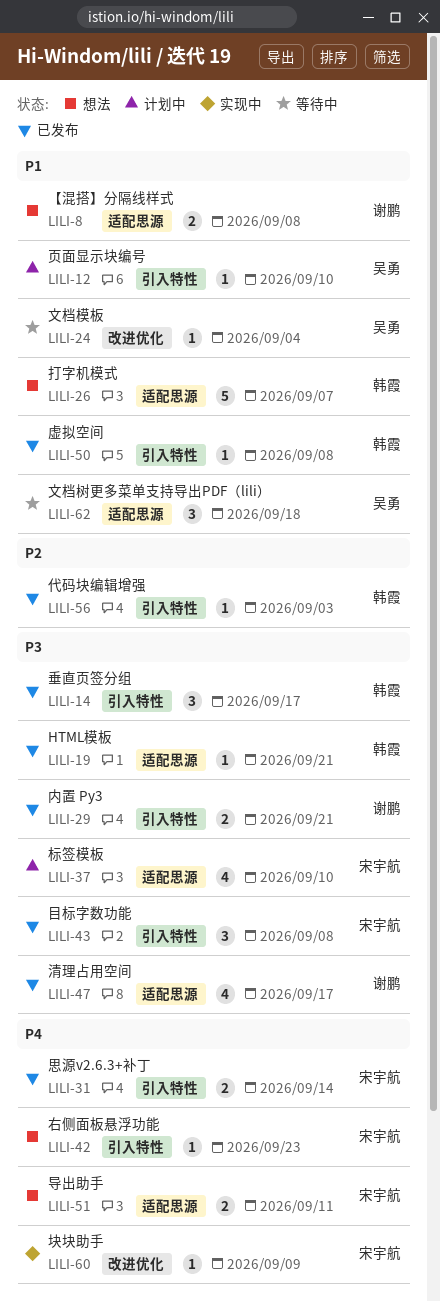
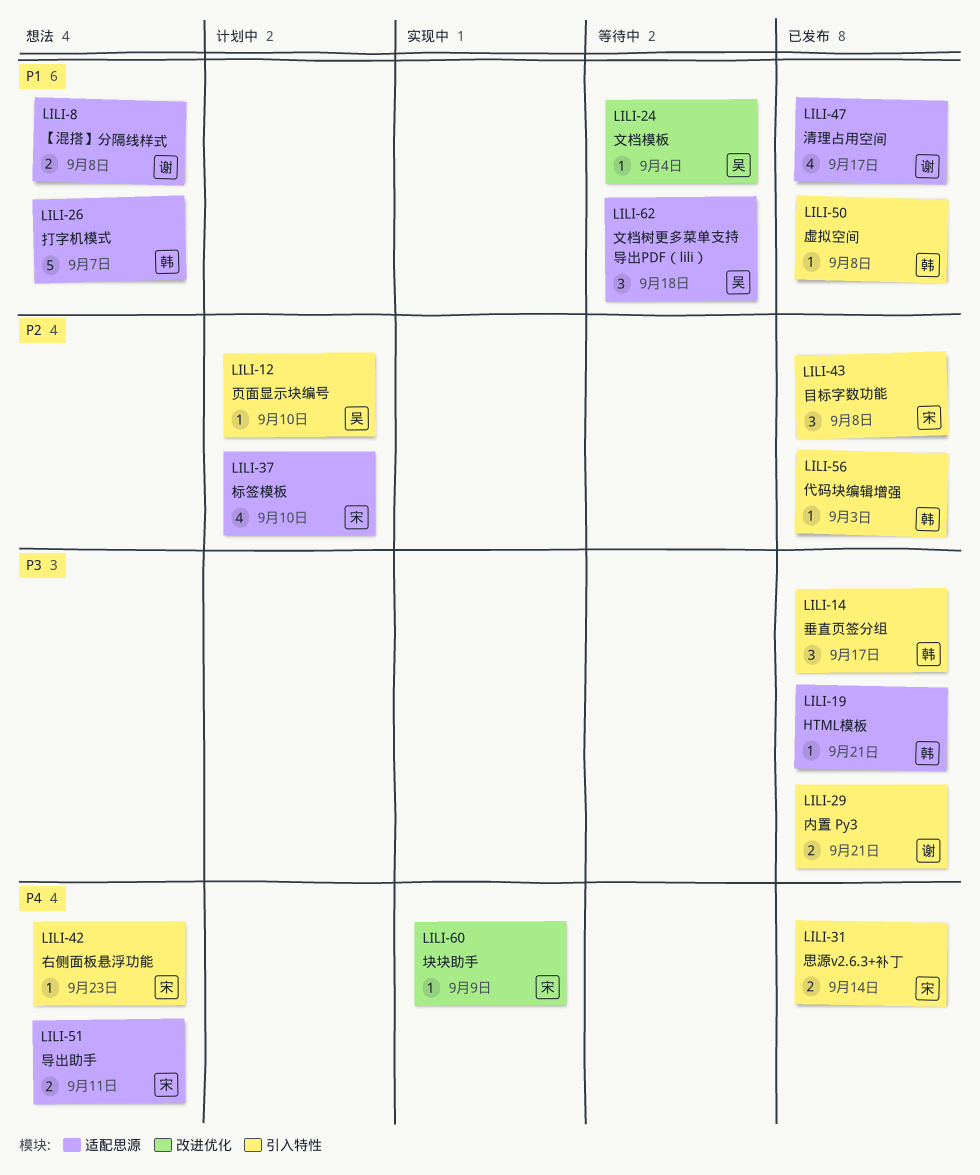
LILI-12, priority: P1 -> P2
LILI-37, priority: P3 -> P2
LILI-43, priority: P3 -> P2
LILI-47, priority: P3 -> P1

